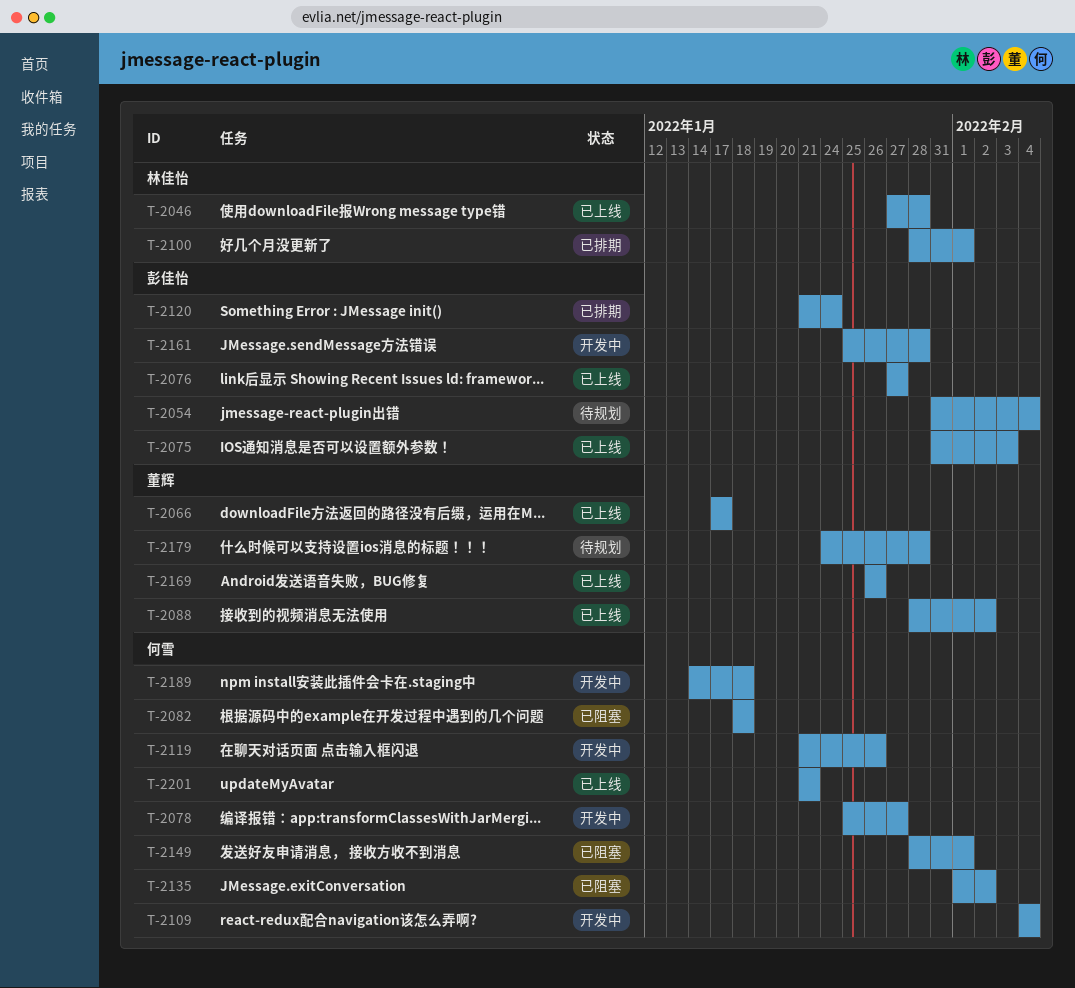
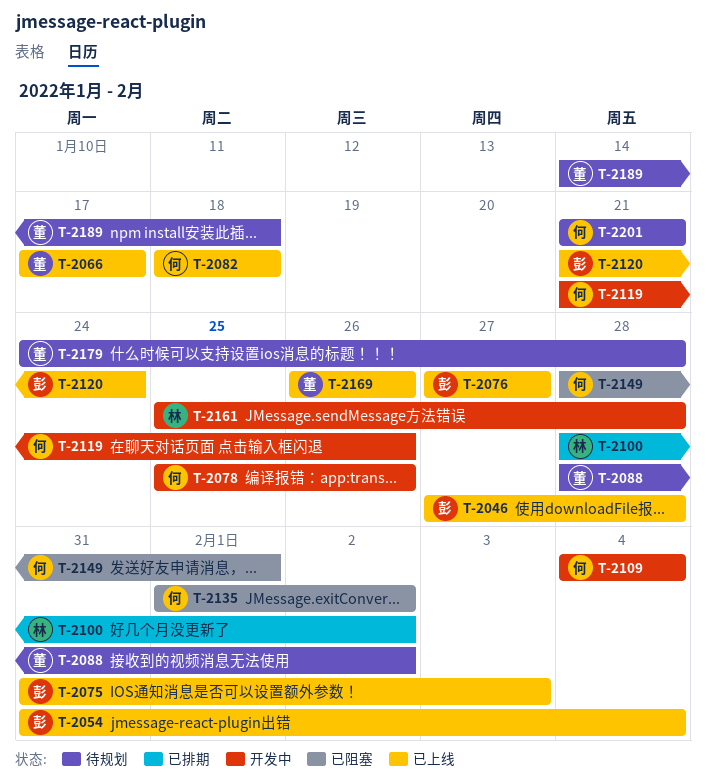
T-2046, owner: 林佳怡 -> 彭佳怡
T-2054, status: 待规划 -> 已上线
T-2078, due: Jan 27 -> Jan 26
T-2082, status: 已阻塞 -> 已上线
T-2088, status: 已上线 -> 待规划
T-2100, due: Feb 1 -> Feb 2
T-2120, status: 已排期 -> 已上线
T-2161, owner: 彭佳怡 -> 林佳怡
T-2189, status: 开发中 -> 待规划
T-2189, owner: 何雪 -> 董辉
T-2201, status: 已上线 -> 待规划

